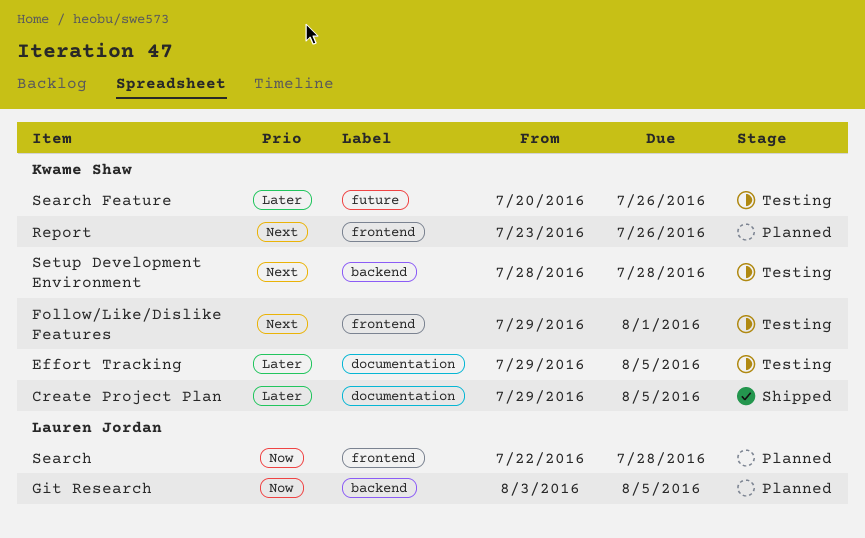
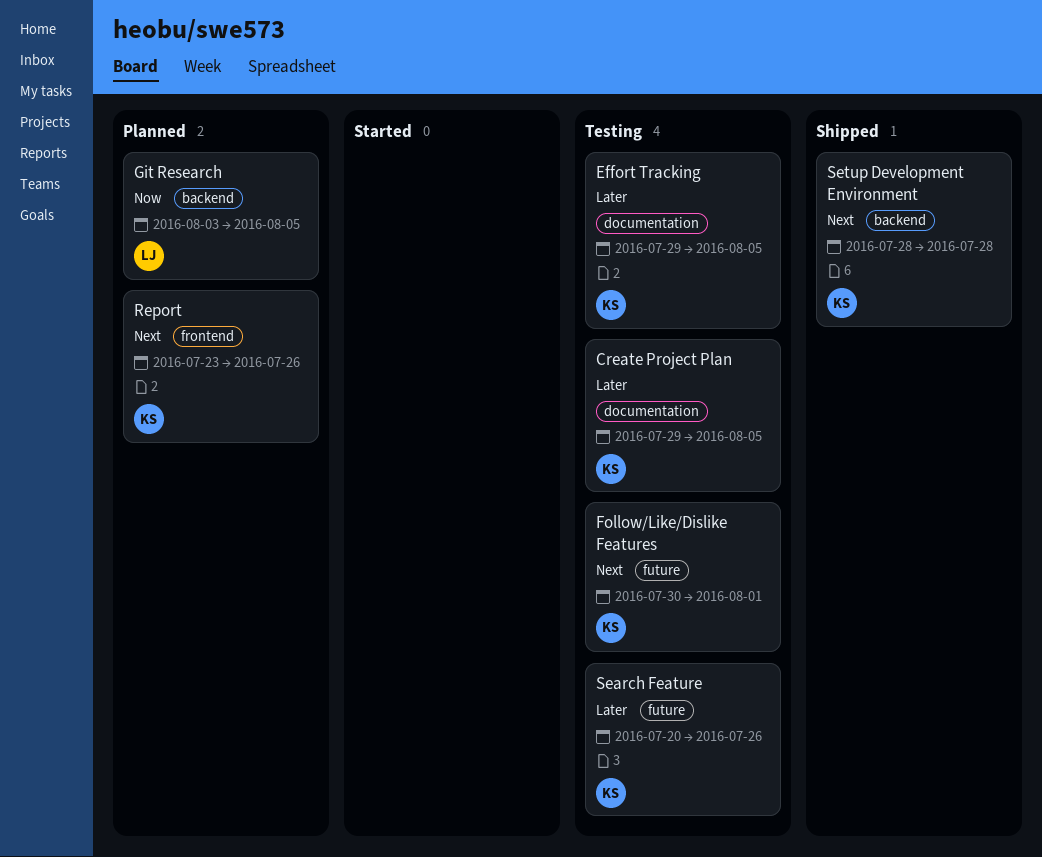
Create Project Plan, status: Shipped -> Testing
Follow/Like/Dislike Features, label: frontend -> future
Follow/Like/Dislike Features, start: Jul 29 -> Jul 30
Search: present -> none
Setup Development Environment, status: Testing -> Shipped

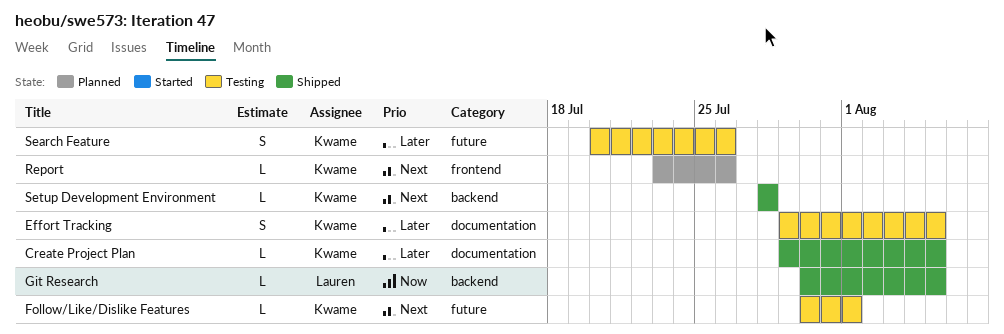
Create Project Plan, status: Testing -> Shipped
Git Research, status: Planned -> Shipped
Git Research, start: Aug 3 -> Jul 30

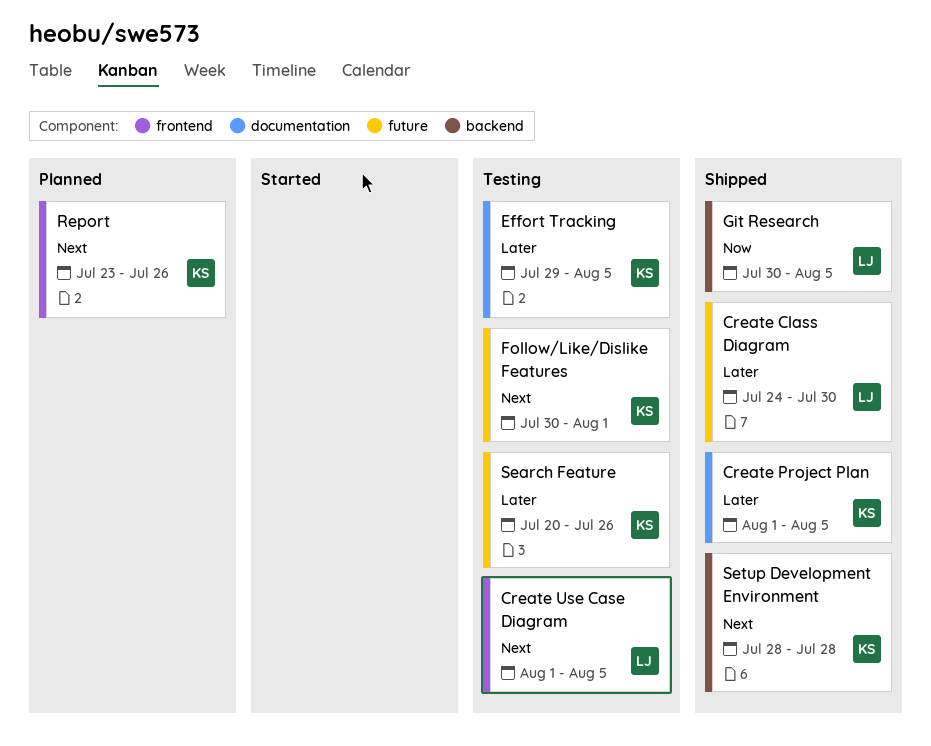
Create Class Diagram: none -> present
Create Project Plan, start: Jul 29 -> Aug 1
Create Use Case Diagram: none -> present

